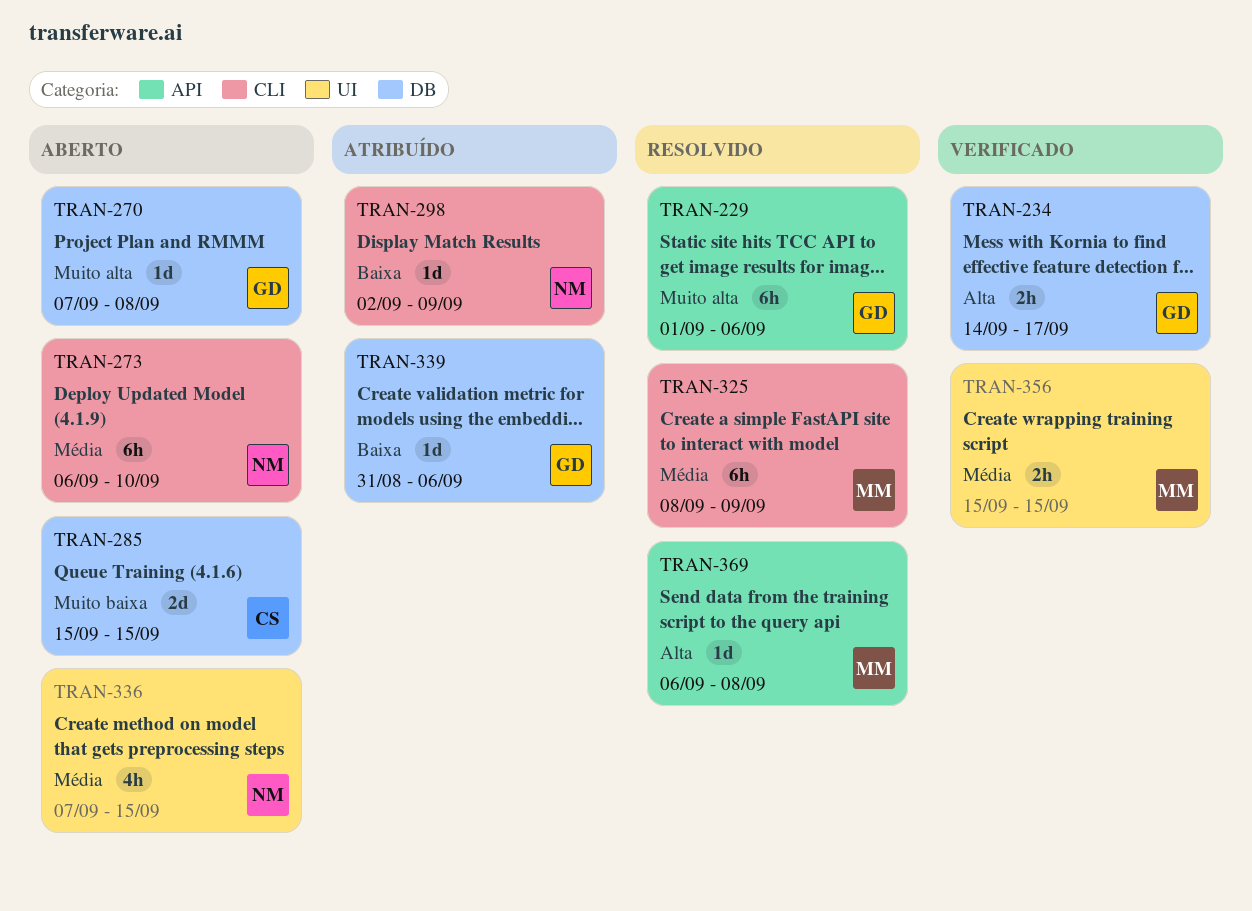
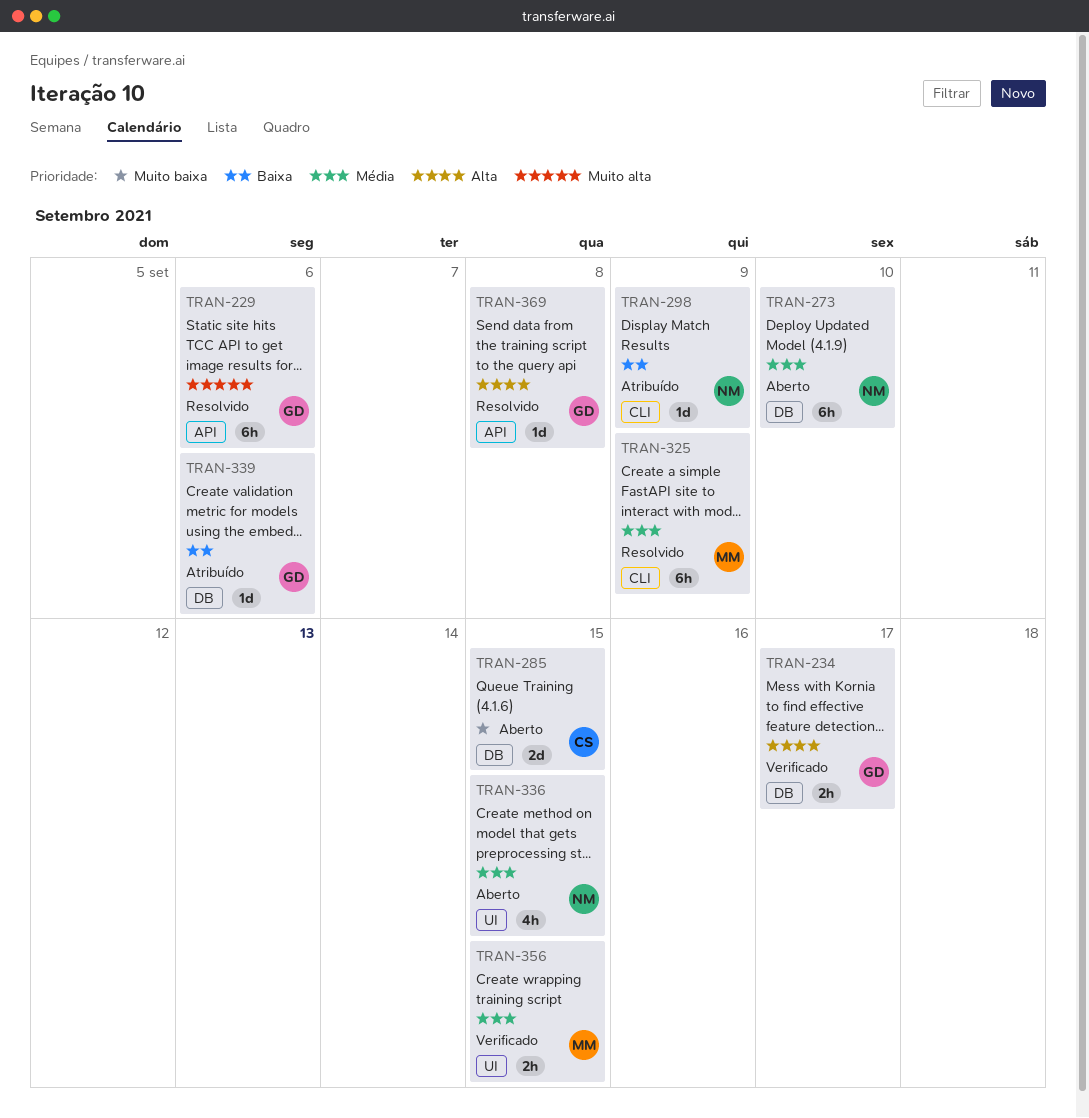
TRAN-270: present -> none
TRAN-273, label: CLI -> DB
TRAN-369, owner: MM -> GD

